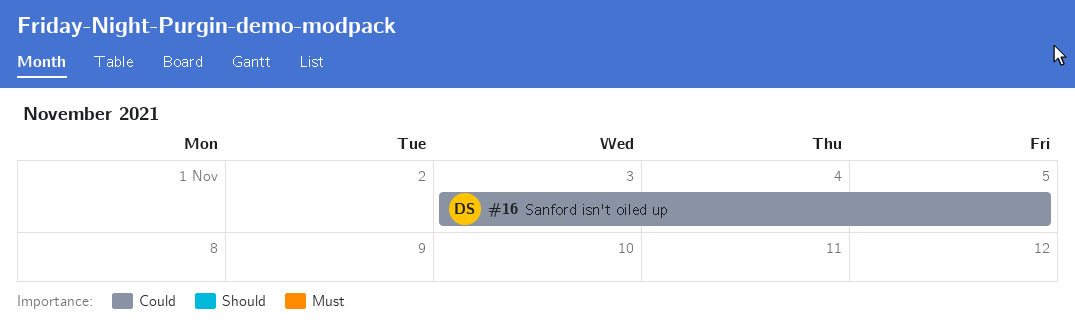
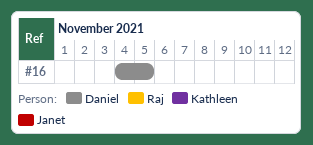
#16, start: Nov 3 -> Nov 4

